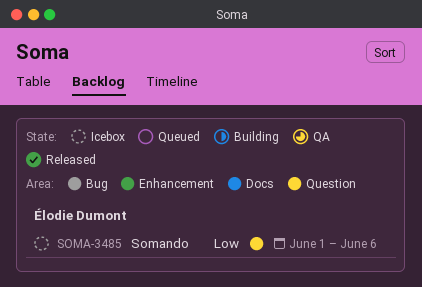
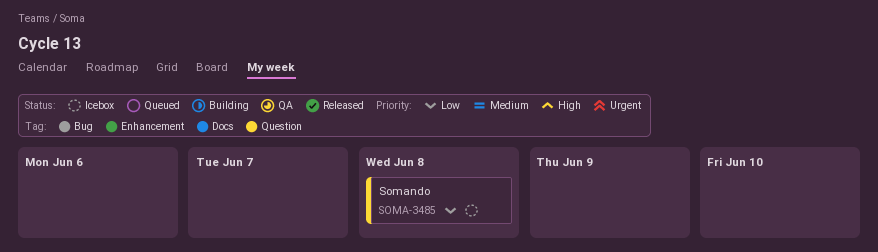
SOMA-3485, due: Jun 6 -> Jun 8

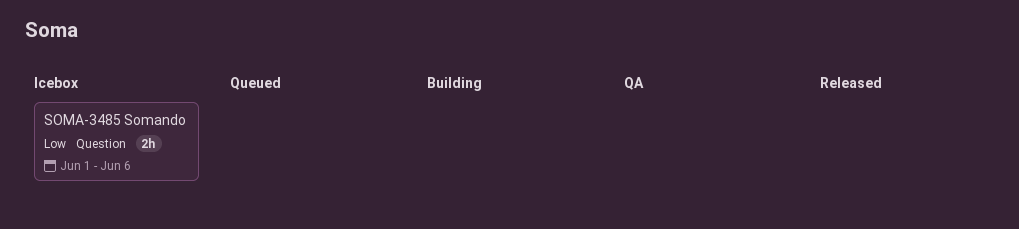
SOMA-3485, due: Jun 8 -> Jun 6

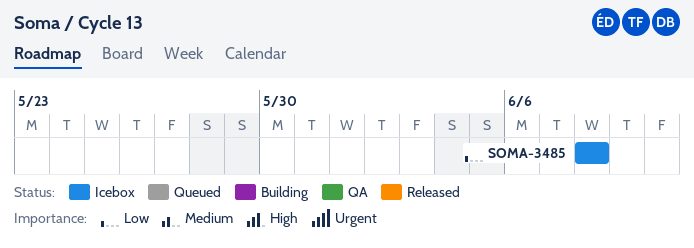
SOMA-3485, start: Jun 1 -> Jun 8
SOMA-3485, due: Jun 6 -> Jun 8

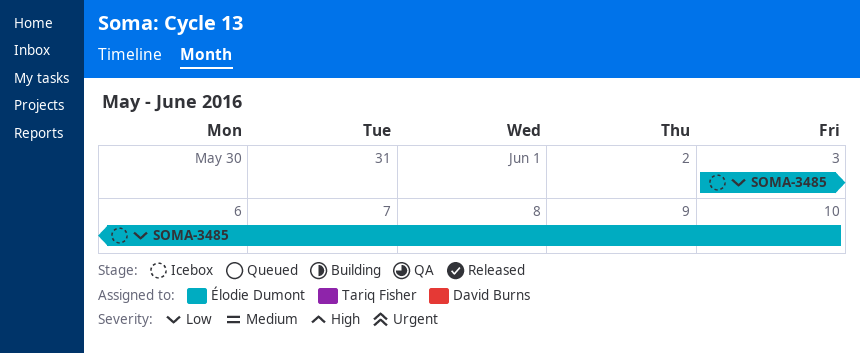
SOMA-3485, start: Jun 8 -> Jun 3
SOMA-3485, due: Jun 8 -> Jun 10

